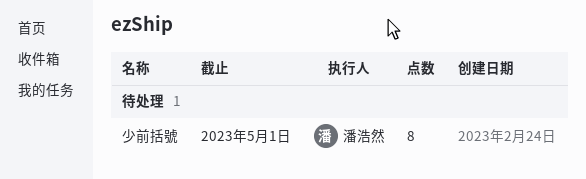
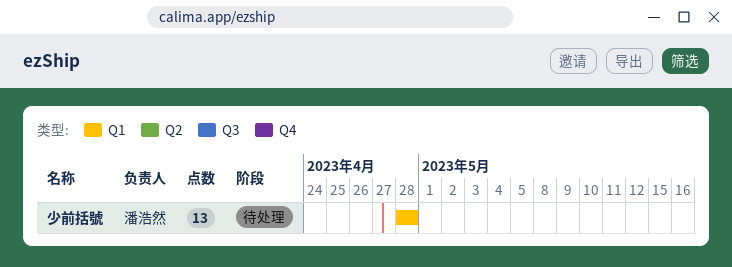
少前括號, estimate: 8 -> 13
少前括號, due: May 1 -> Apr 28

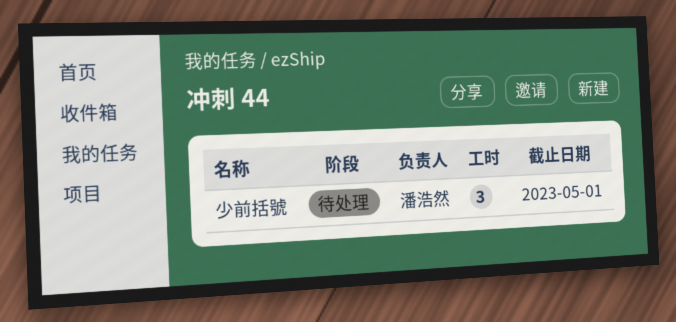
少前括號, estimate: 13 -> 3
少前括號, due: Apr 28 -> May 1

